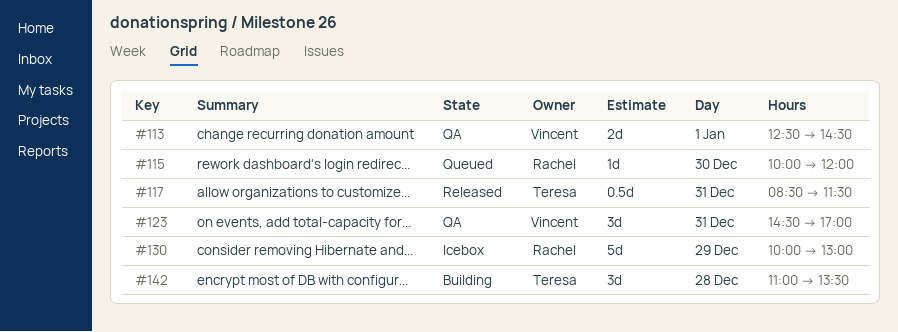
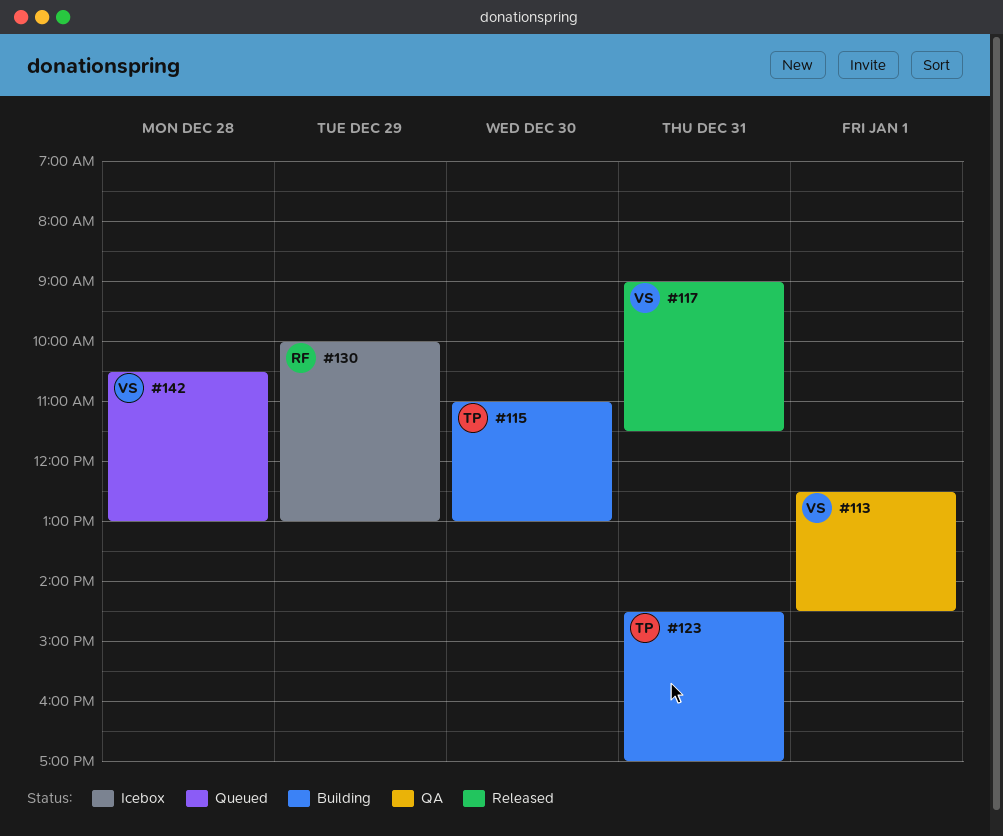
#115, status: Queued -> Building
#115, owner: Rachel -> Teresa
#115, begins: 10:00 -> 11:00
#115, ends: 12:00 -> 13:00
#117, owner: Teresa -> Vincent
#117, begins: 08:30 -> 09:00
#123, status: QA -> Building
#123, owner: Vincent -> Teresa
#142, status: Building -> Queued
#142, owner: Teresa -> Vincent
#142, begins: 11:00 -> 10:30
#142, ends: 13:30 -> 13:00

